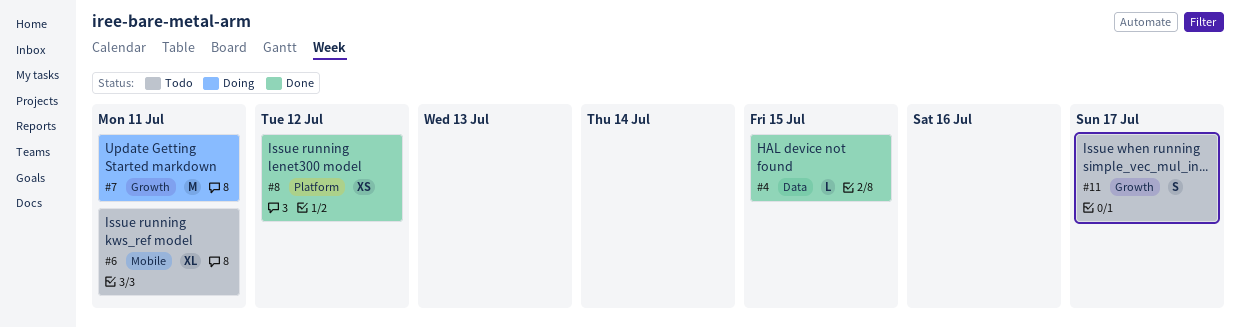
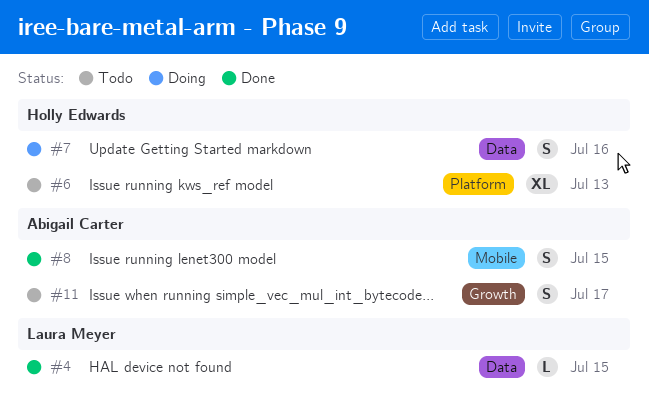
#6, label: Mobile -> Platform
#6, due: Jul 11 -> Jul 13
#7, label: Growth -> Data
#7, estimate: M -> S
#7, due: Jul 11 -> Jul 16
#8, label: Platform -> Mobile
#8, estimate: XS -> S
#8, due: Jul 12 -> Jul 15

